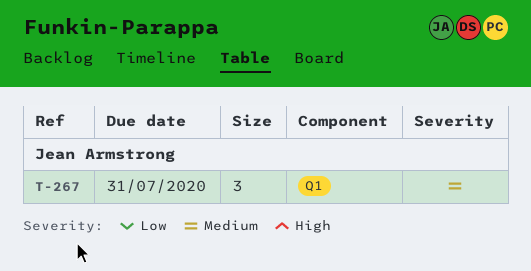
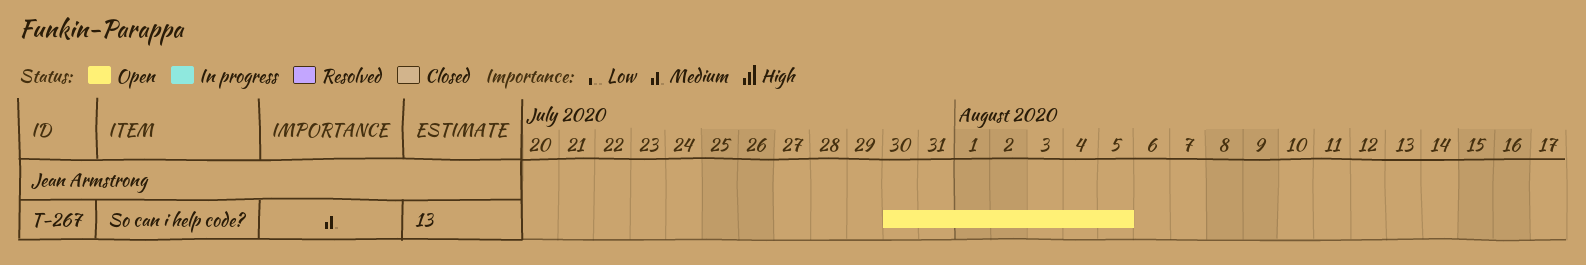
T-267, estimate: 3 -> 13
T-267, due: Jul 31 -> Aug 5

